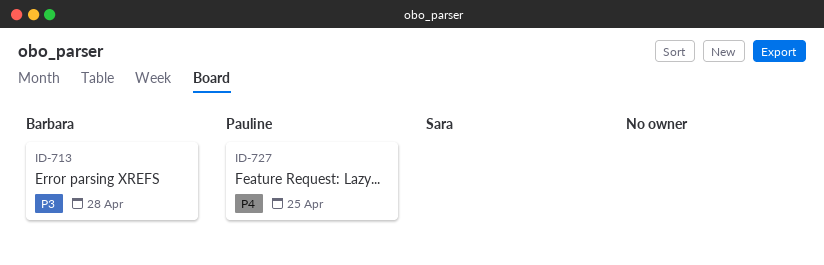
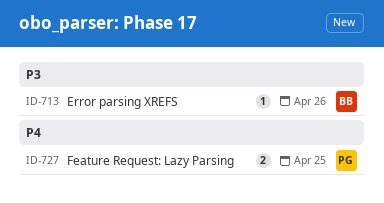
ID-713, due: Apr 28 -> Apr 26

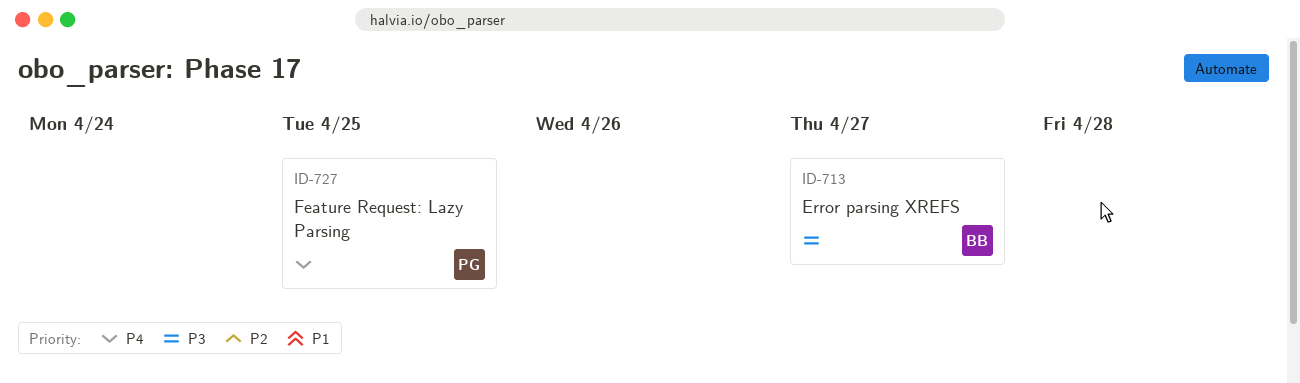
ID-713, due: Apr 26 -> Apr 27

